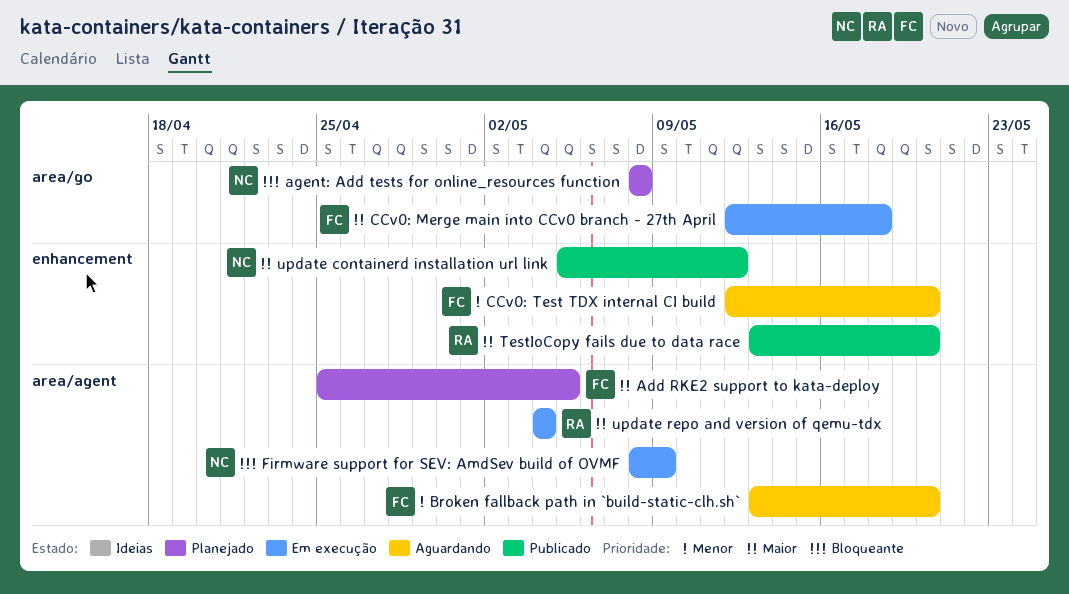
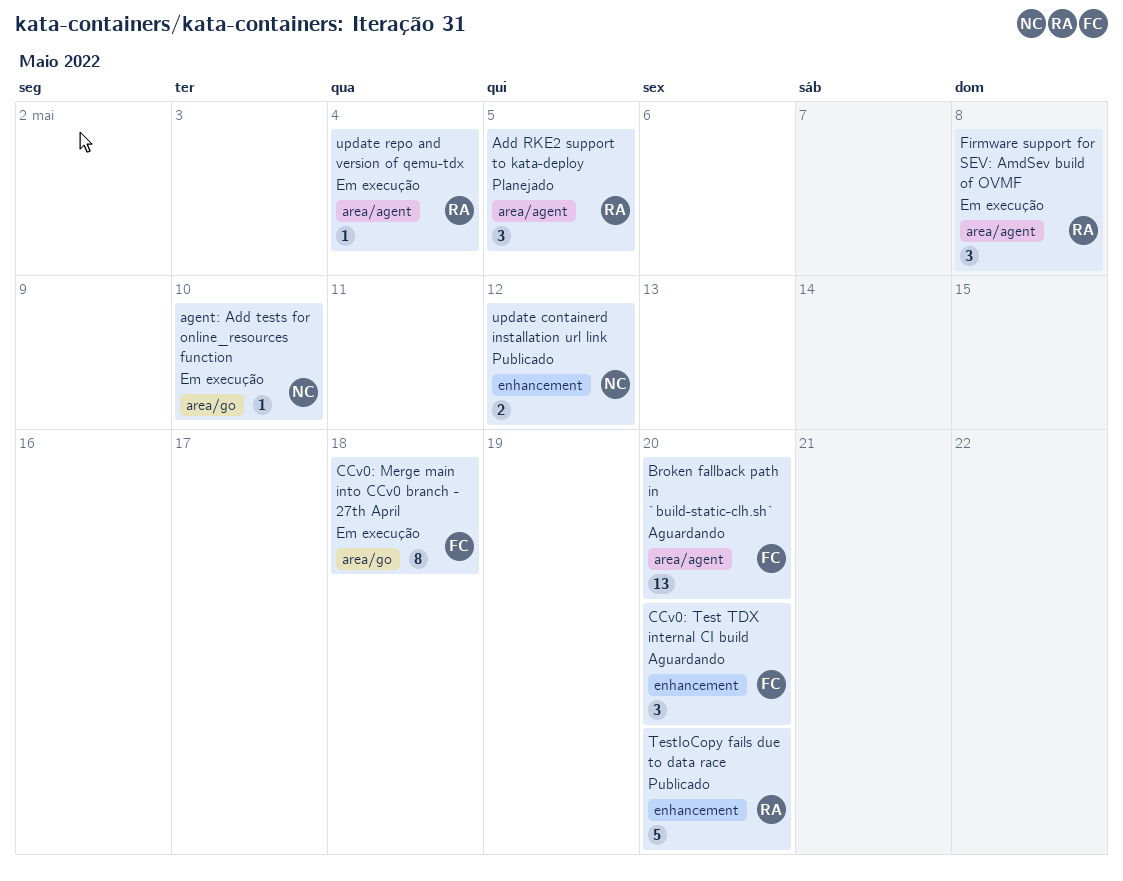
Add RKE2 support to kata-deploy, owner: FC -> RA
agent: Add tests for online_resources function, status: Planejado -> Em execução
agent: Add tests for online_resources function, due: May 8 -> May 10
Firmware support for SEV: AmdSev build of OVMF, owner: NC -> RA
Firmware support for SEV: AmdSev build of OVMF, due: May 9 -> May 8

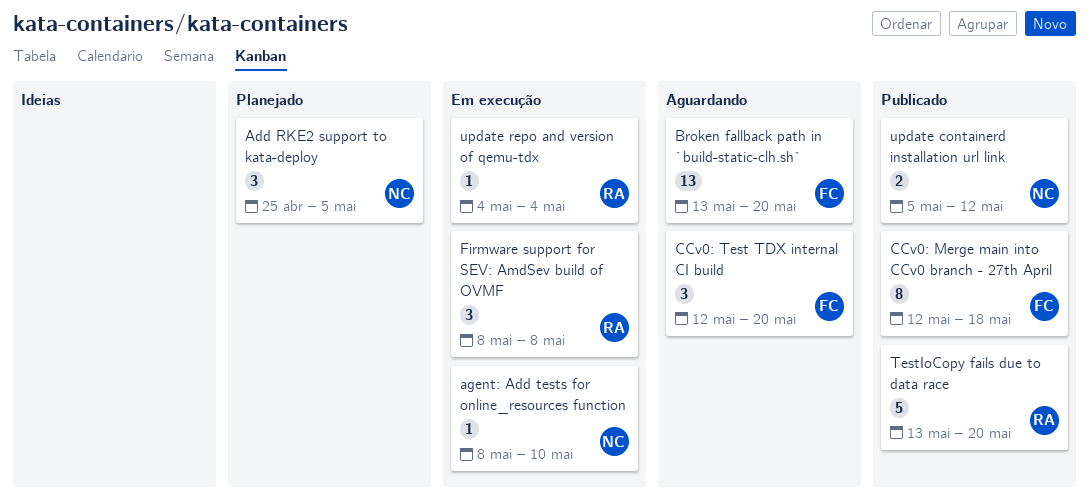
Add RKE2 support to kata-deploy, owner: RA -> NC
CCv0: Merge main into CCv0 branch - 27th April, status: Em execução -> Publicado

